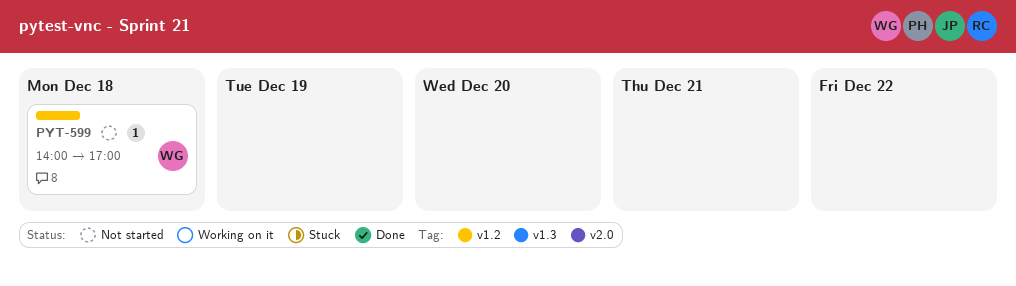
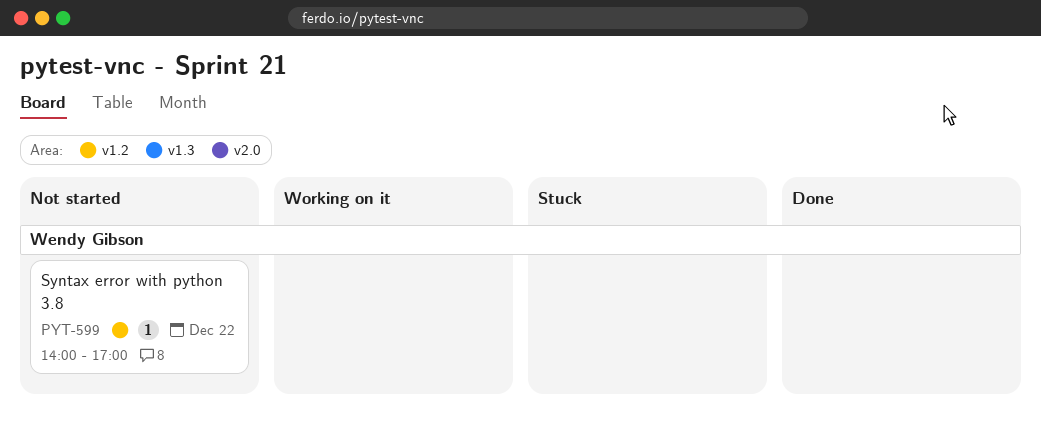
PYT-599, day: Dec 18 -> Dec 22

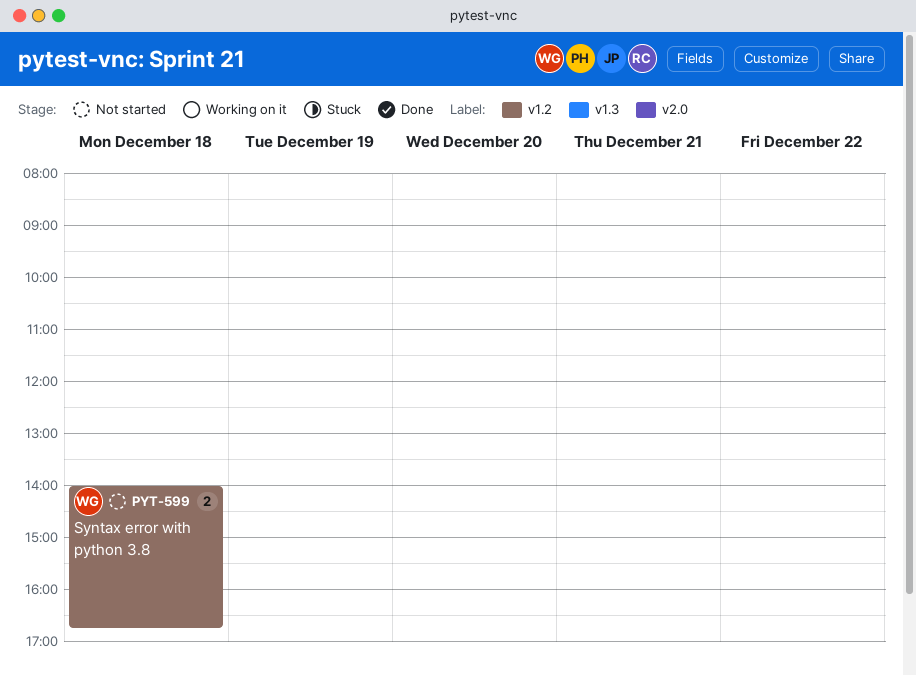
PYT-599, estimate: 1 -> 2
PYT-599, day: Dec 22 -> Dec 18
PYT-599, ends: 17:00 -> 16:45

